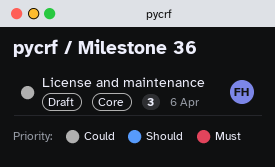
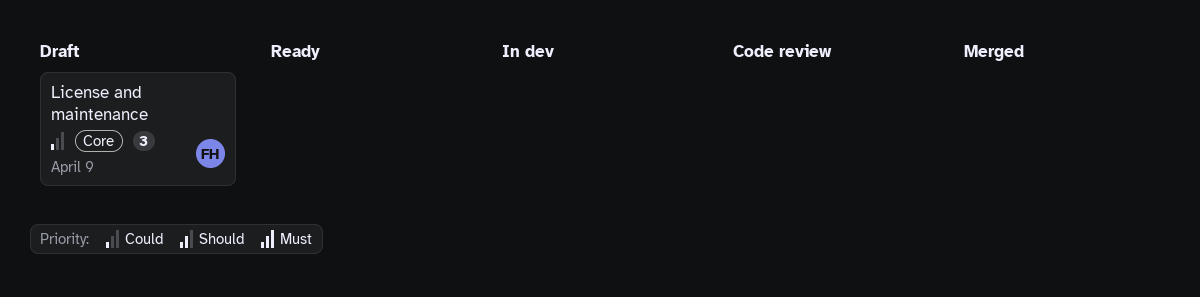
License and maintenance, due: Apr 6 -> Apr 9

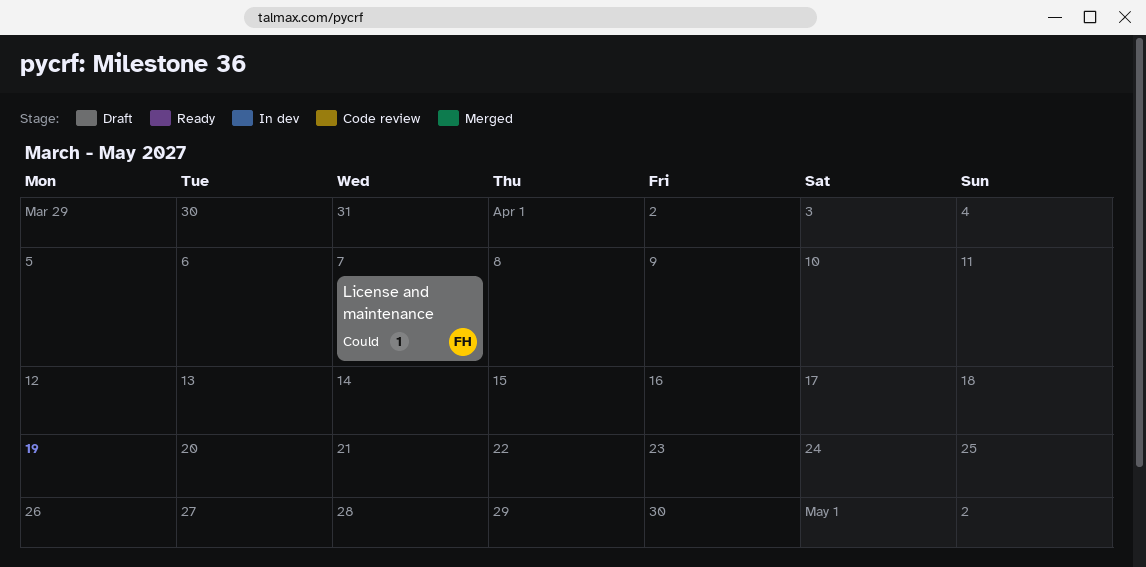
License and maintenance, estimate: 3 -> 1
License and maintenance, due: Apr 9 -> Apr 7

